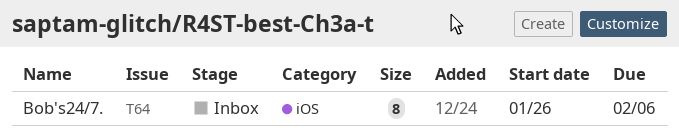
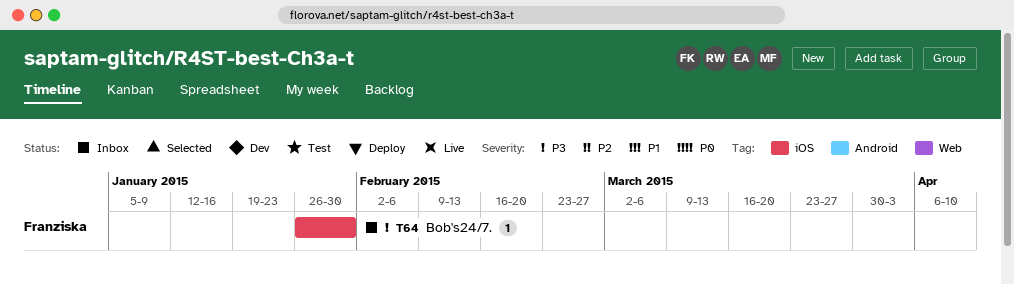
T64, estimate: 8 -> 1
T64, due: Feb 6 -> Jan 30

